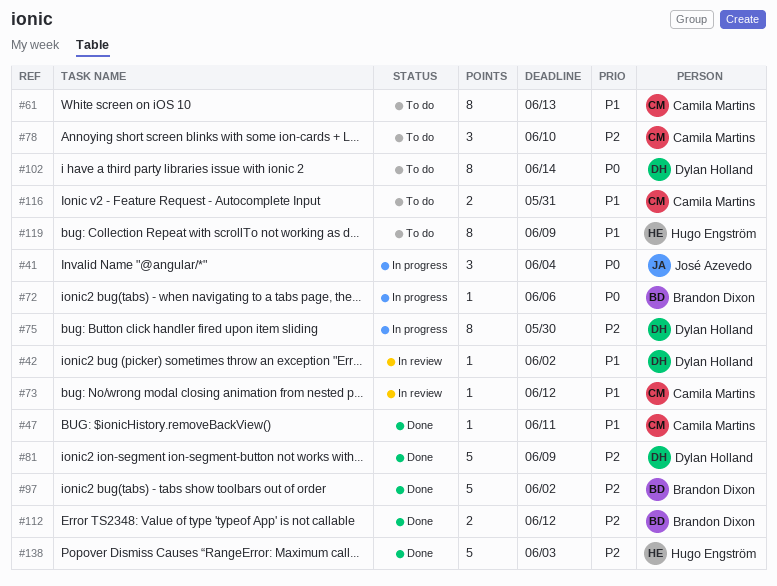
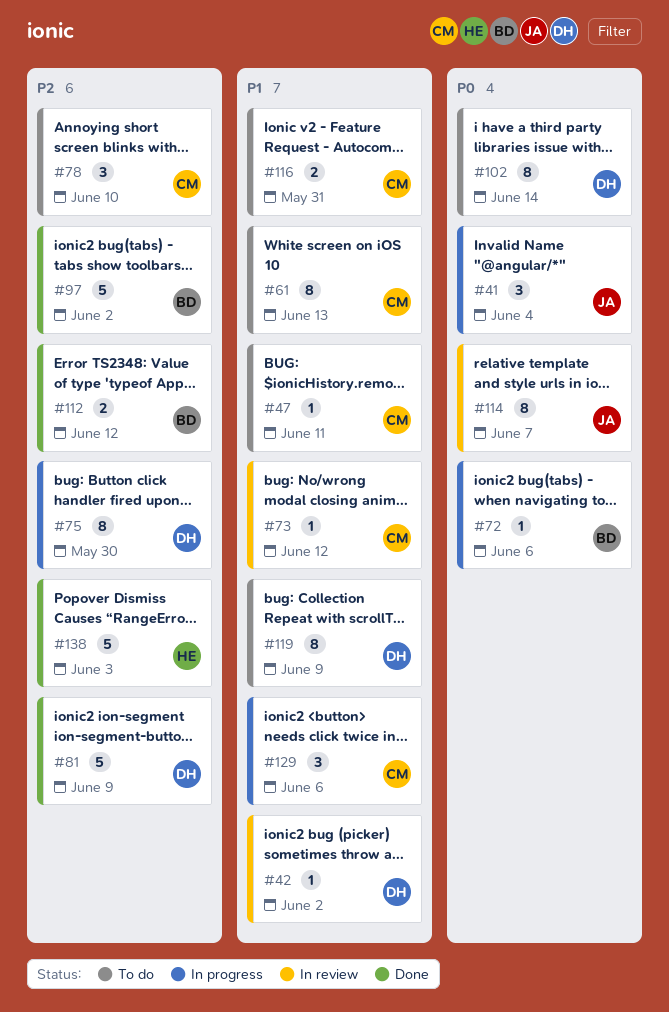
#47, status: Done -> To do
#114: none -> present
#119, owner: Hugo Engström -> Dylan Holland
#129: none -> present

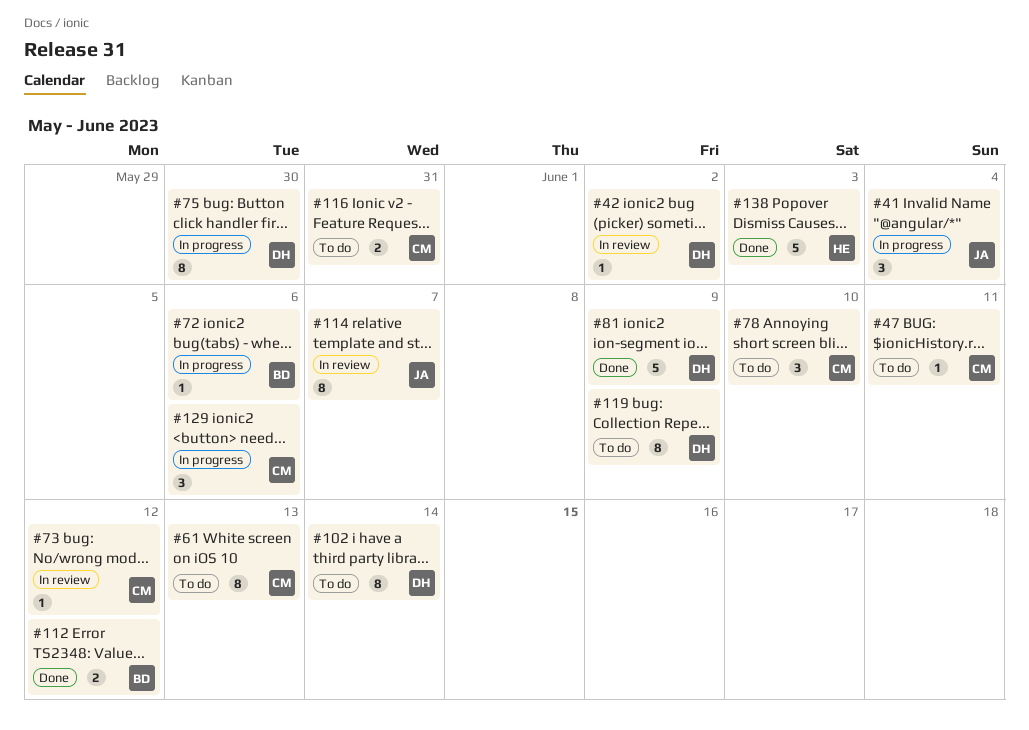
#97: present -> none

